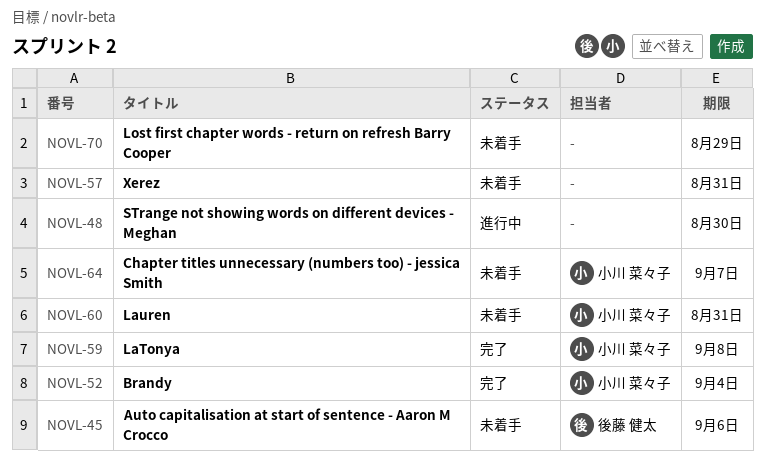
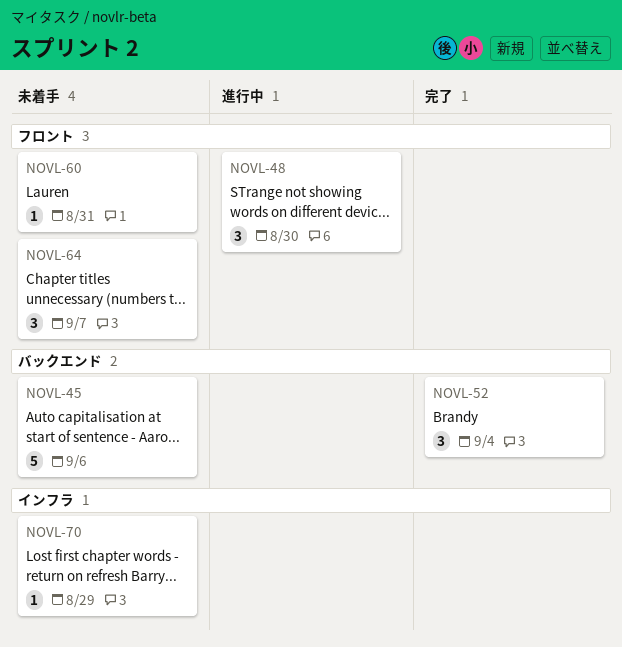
NOVL-57: present -> none
NOVL-59: present -> none

